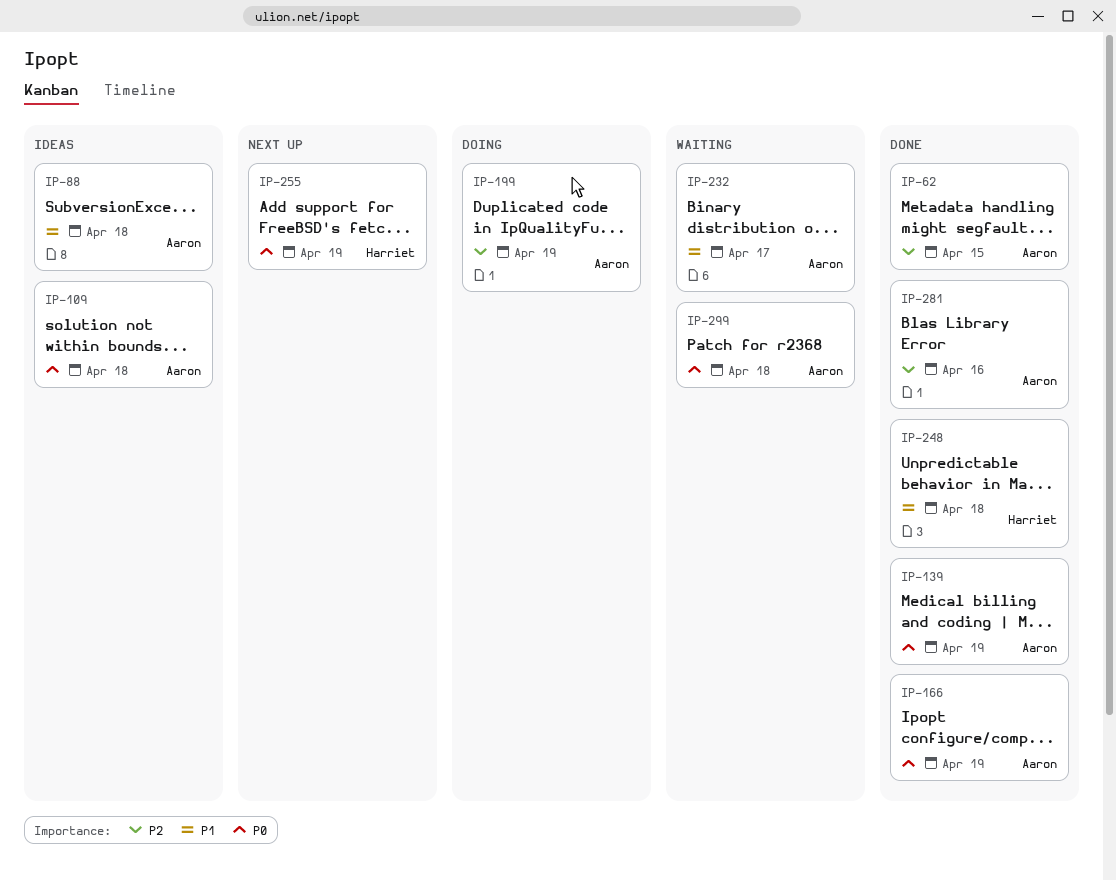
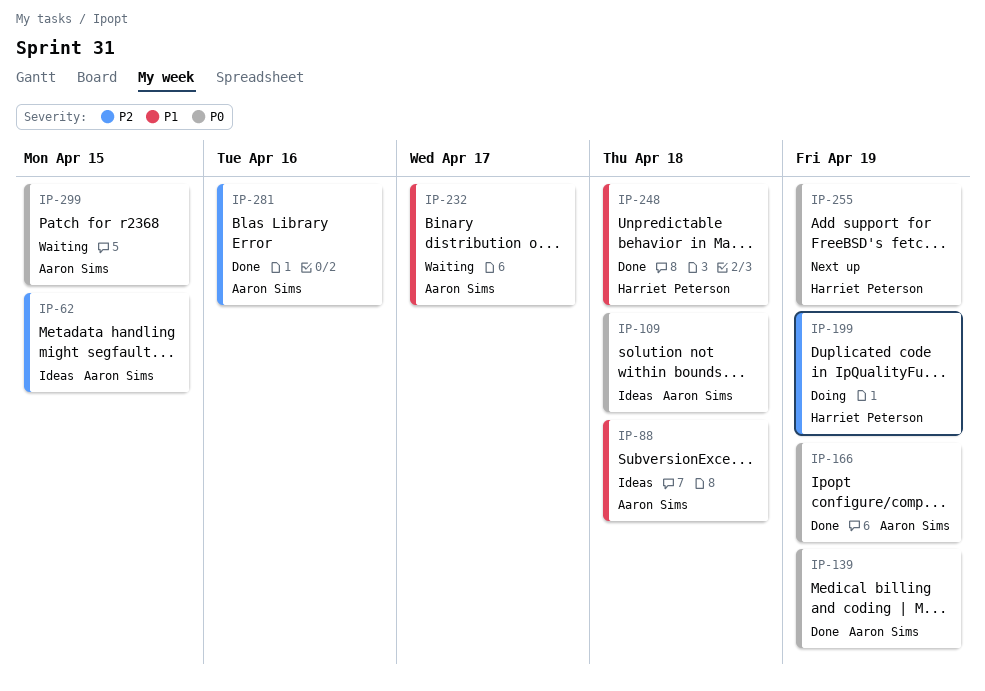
IP-62, status: Done -> Ideas
IP-199, owner: Aaron Sims -> Harriet Peterson
IP-299, due: Apr 18 -> Apr 15

